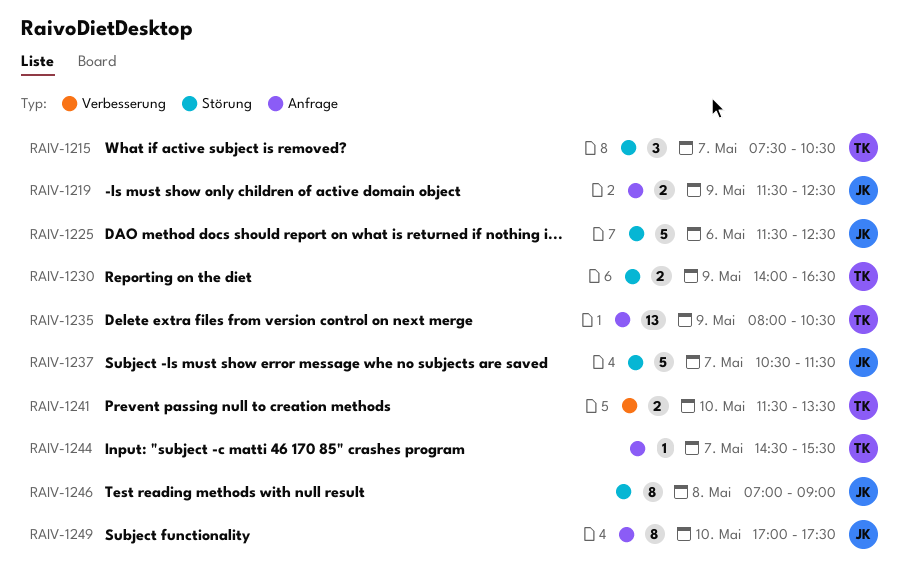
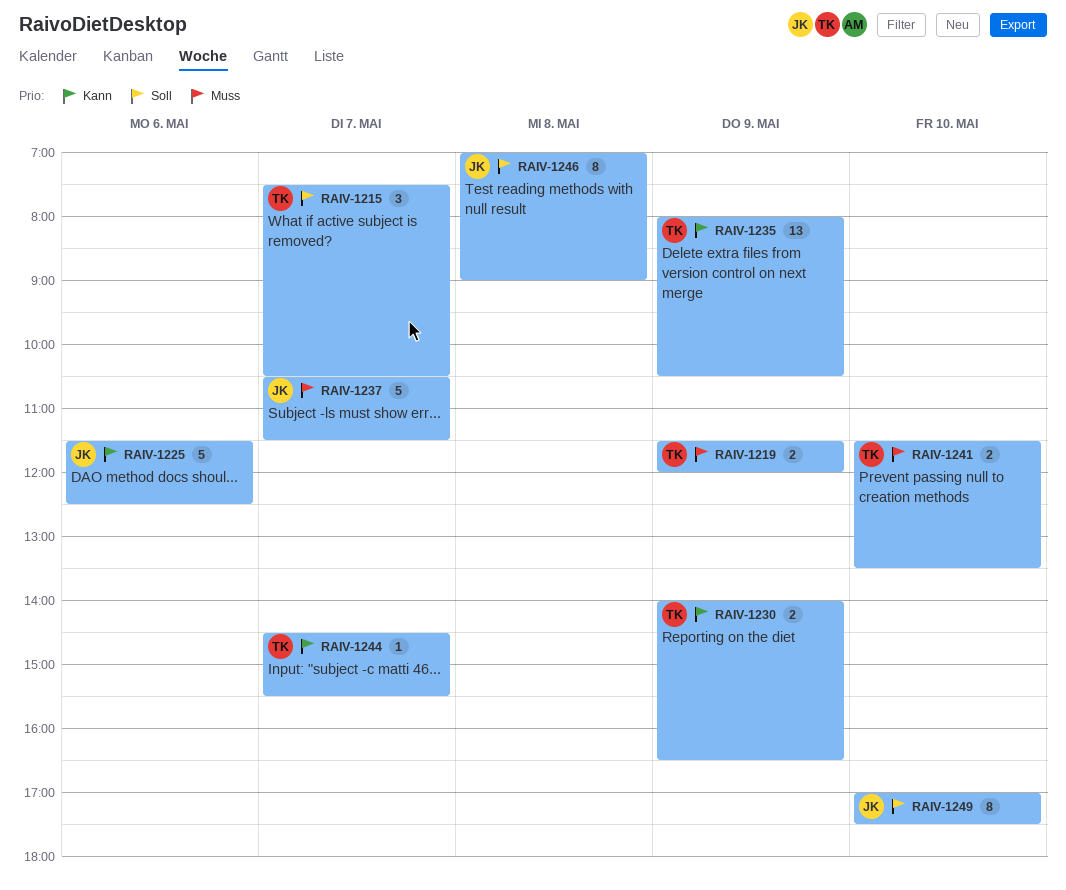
RAIV-1219, owner: JK -> TK
RAIV-1219, ends: 12:30 -> 12:00

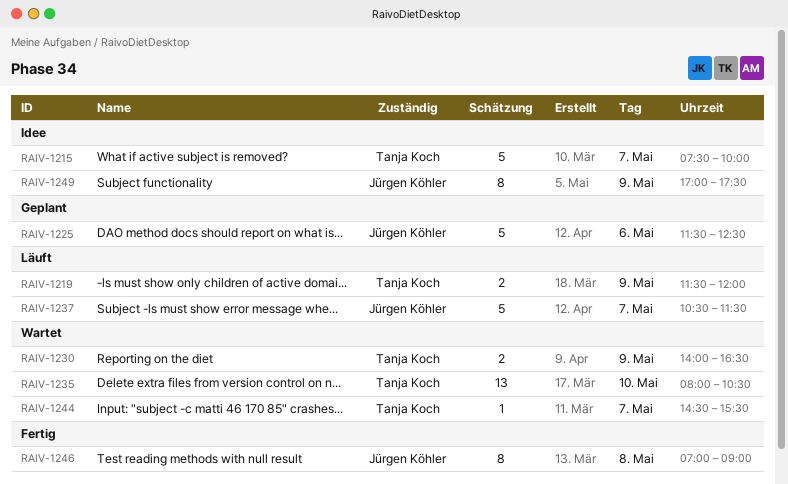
RAIV-1215, estimate: 3 -> 5
RAIV-1215, ends: 10:30 -> 10:00
RAIV-1235, day: May 9 -> May 10
RAIV-1241: present -> none
RAIV-1249, day: May 10 -> May 9

